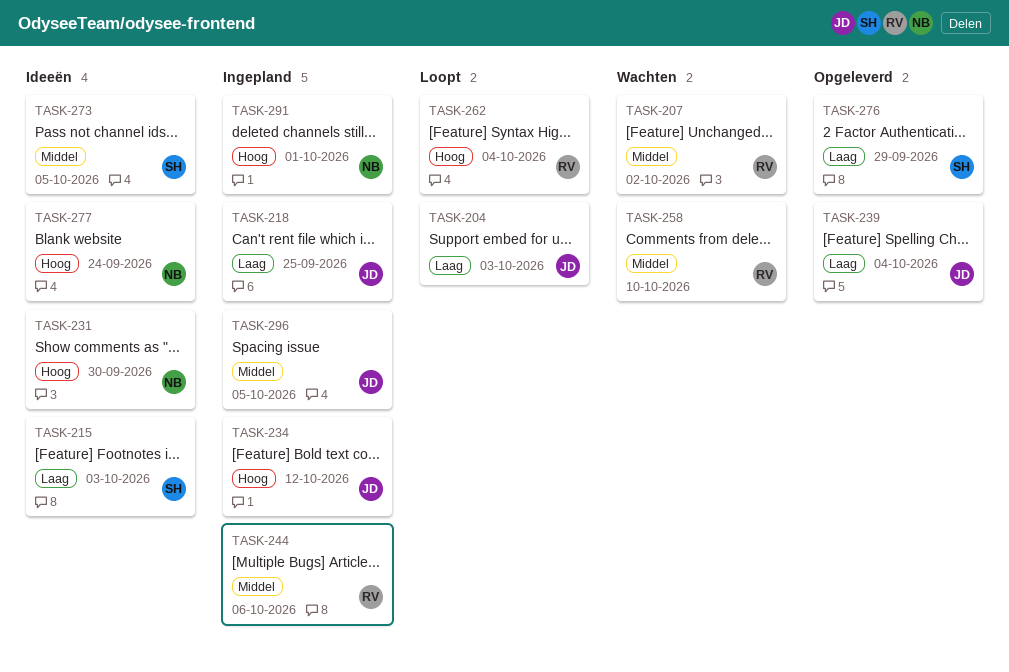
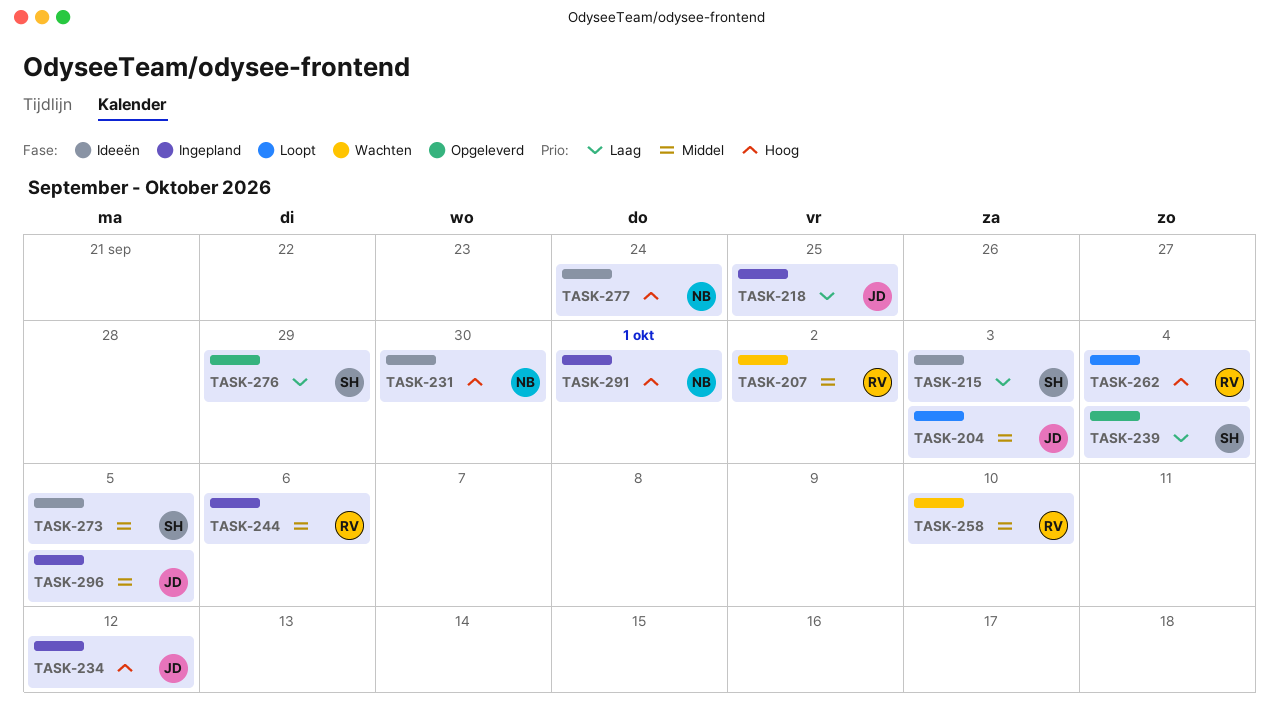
TASK-204, priority: Laag -> Middel
TASK-239, owner: JD -> SH

